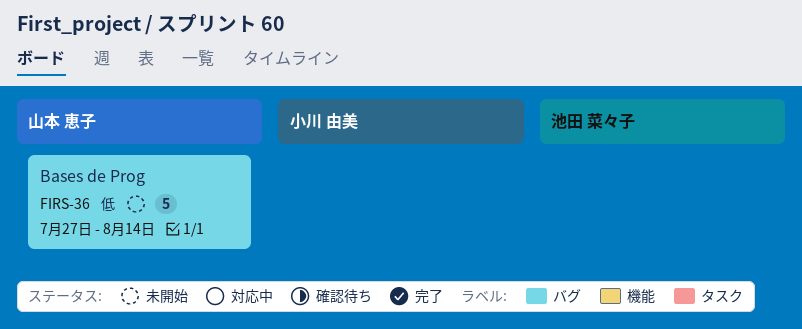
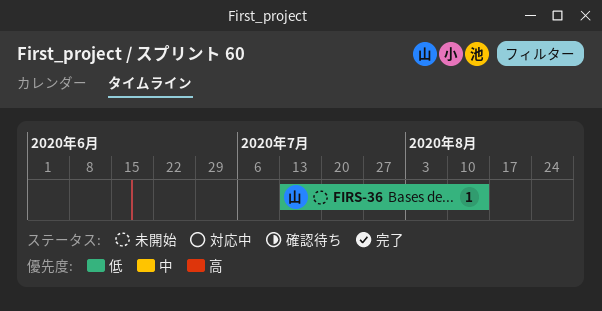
FIRS-36, estimate: 5 -> 1
FIRS-36, start: Jul 27 -> Jul 13

